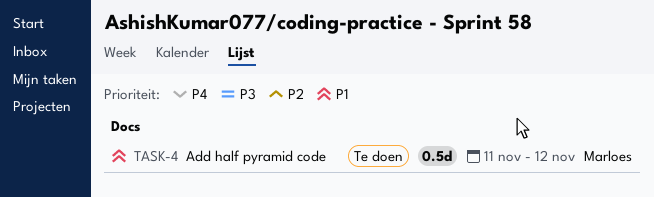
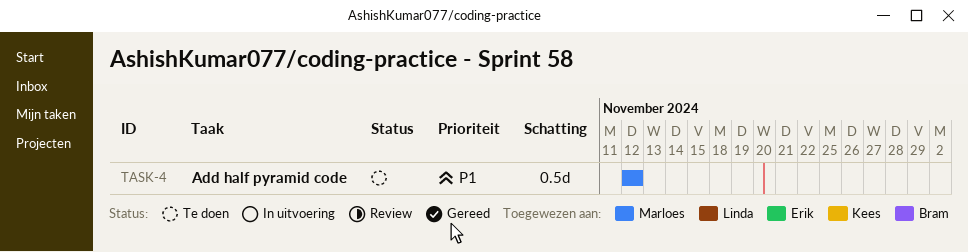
TASK-4, start: Nov 11 -> Nov 12

